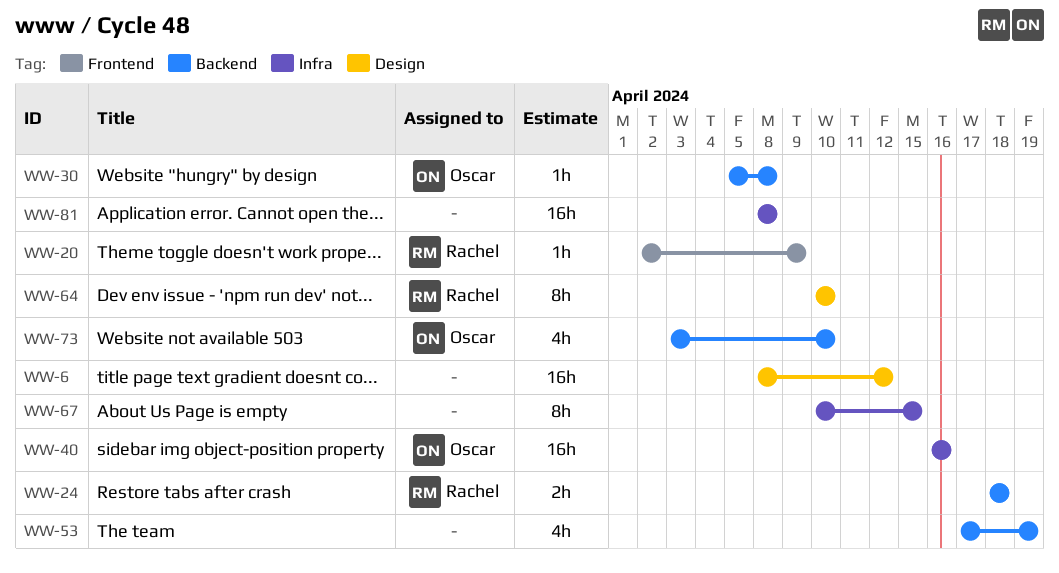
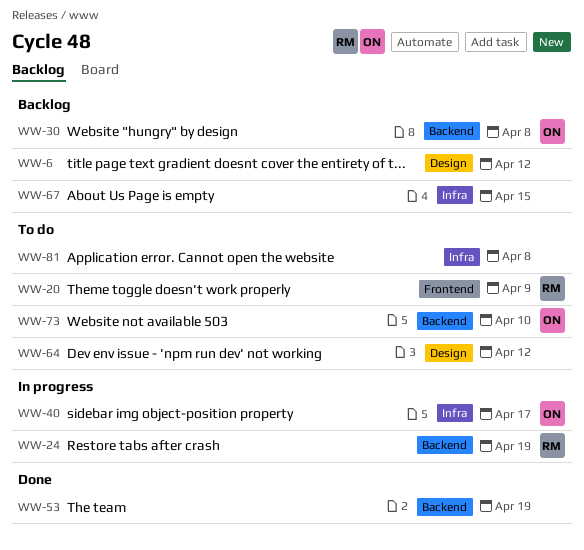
WW-24, due: Apr 18 -> Apr 19
WW-40, due: Apr 16 -> Apr 17
WW-64, owner: Rachel -> none
WW-64, due: Apr 10 -> Apr 12

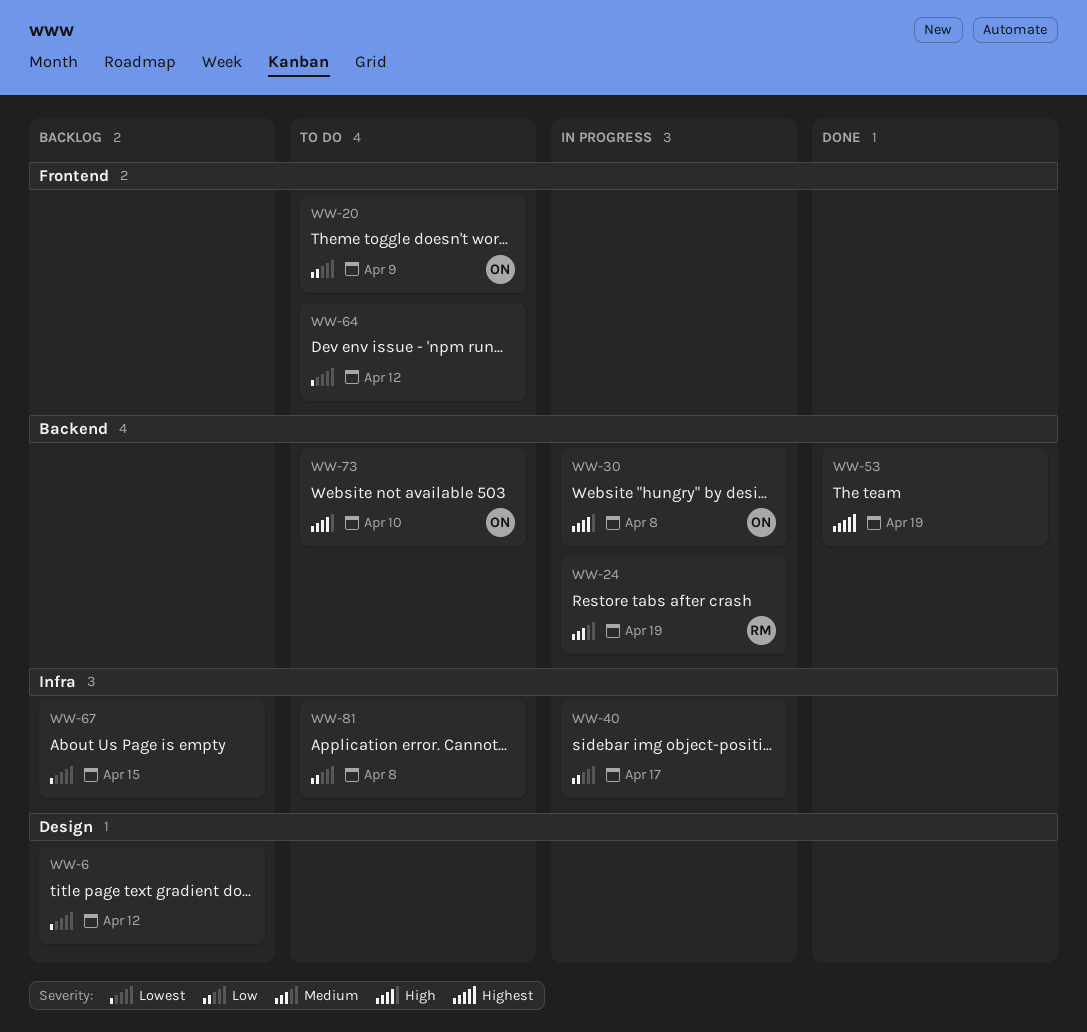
WW-20, owner: RM -> ON
WW-30, status: Backlog -> In progress
WW-40, owner: ON -> none
WW-64, label: Design -> Frontend

